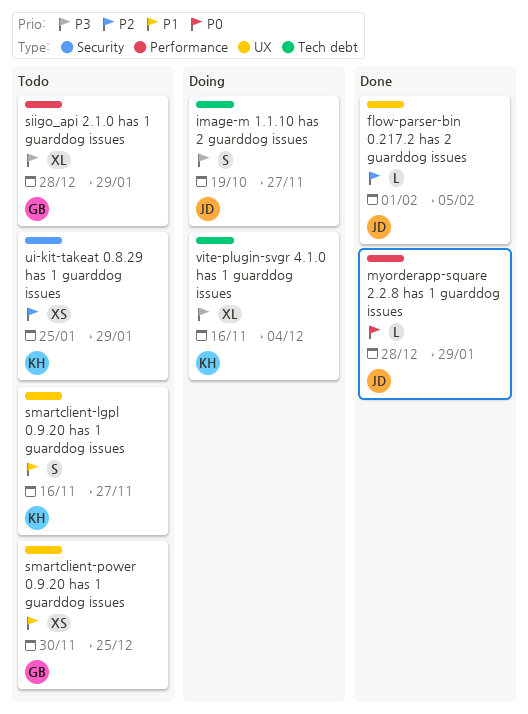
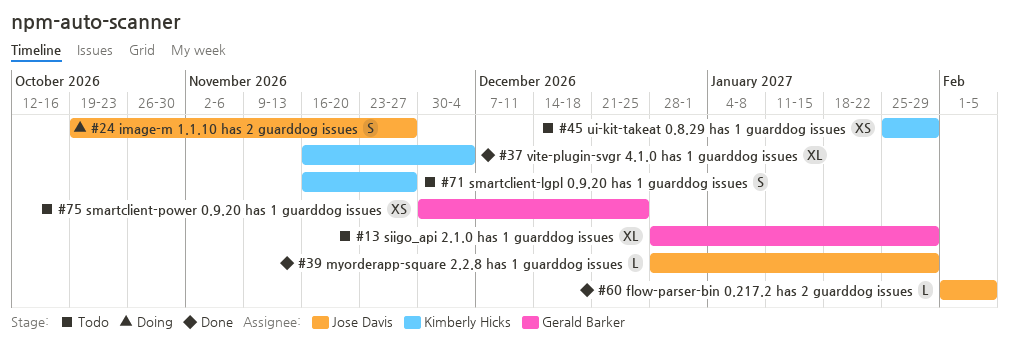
vite-plugin-svgr 4.1.0 has 1 guarddog issues, status: Doing -> Done

